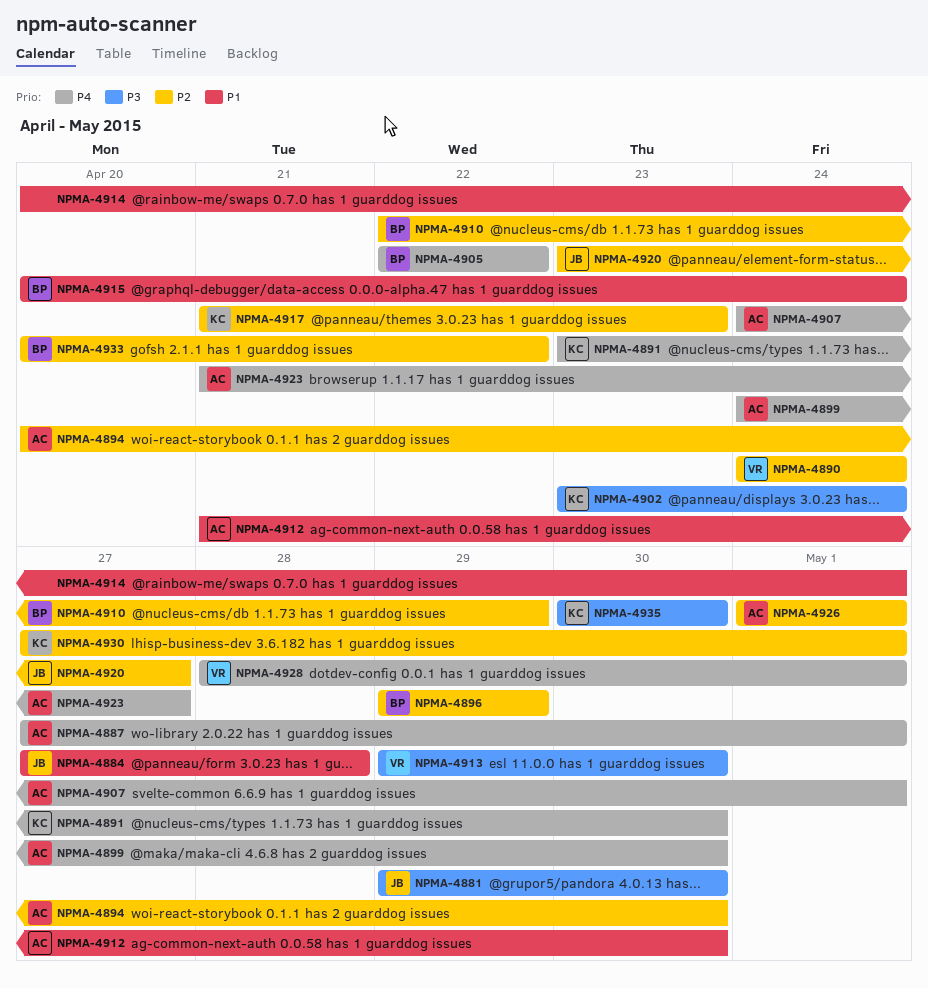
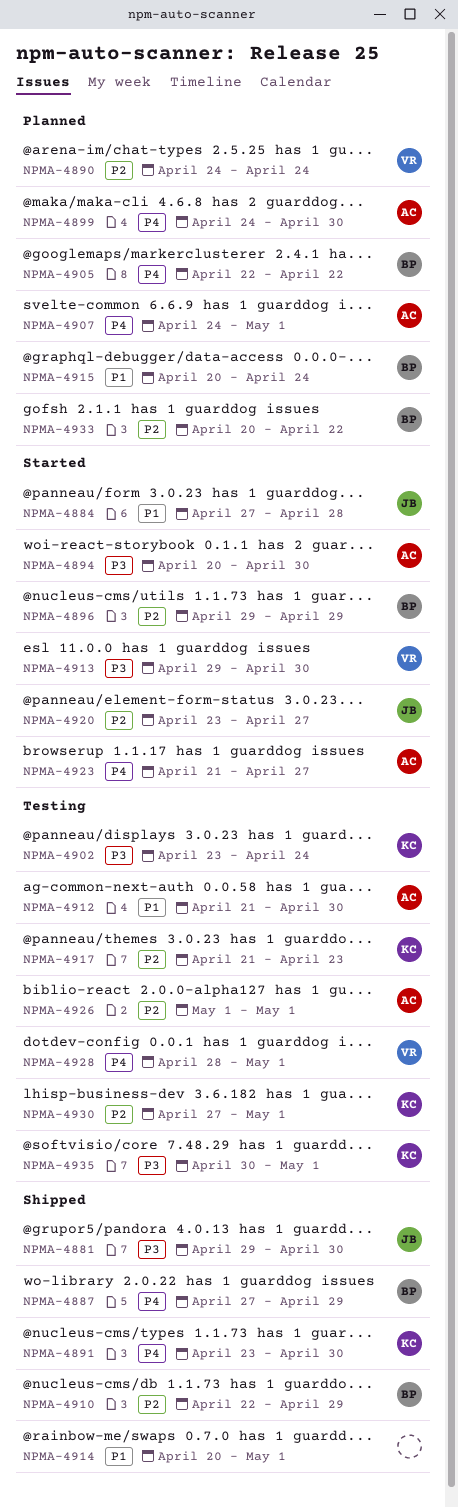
NPMA-4887, owner: AC -> BP
NPMA-4887, due: May 1 -> Apr 29
NPMA-4894, priority: P2 -> P3
NPMA-4935, due: Apr 30 -> May 1

